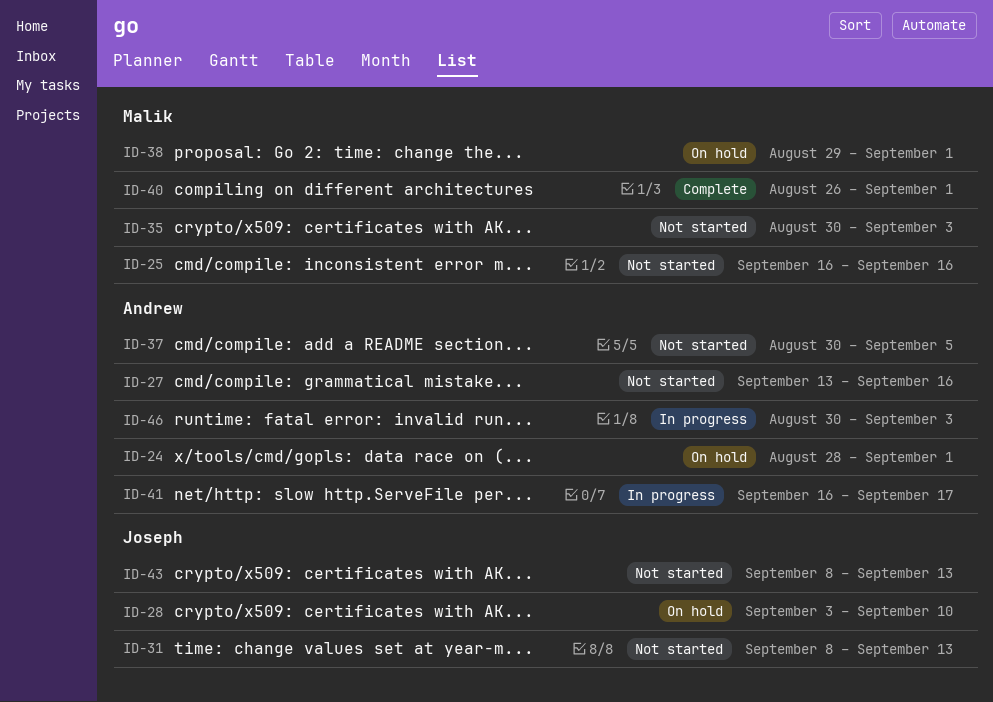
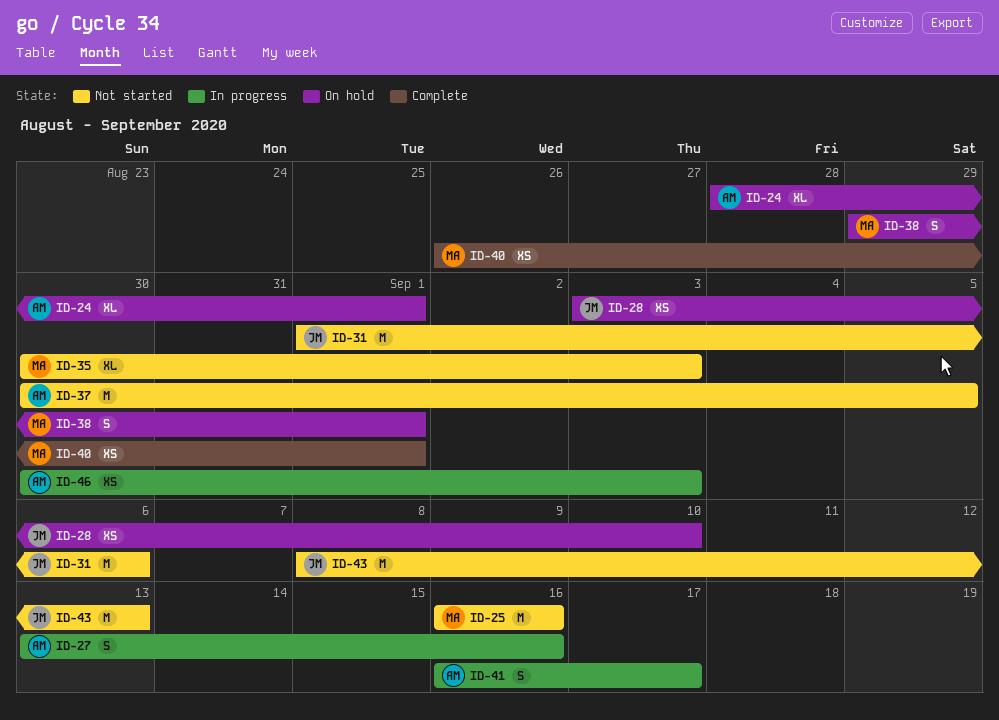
ID-27, status: Not started -> In progress
ID-31, start: Sep 8 -> Sep 1
ID-31, due: Sep 13 -> Sep 6

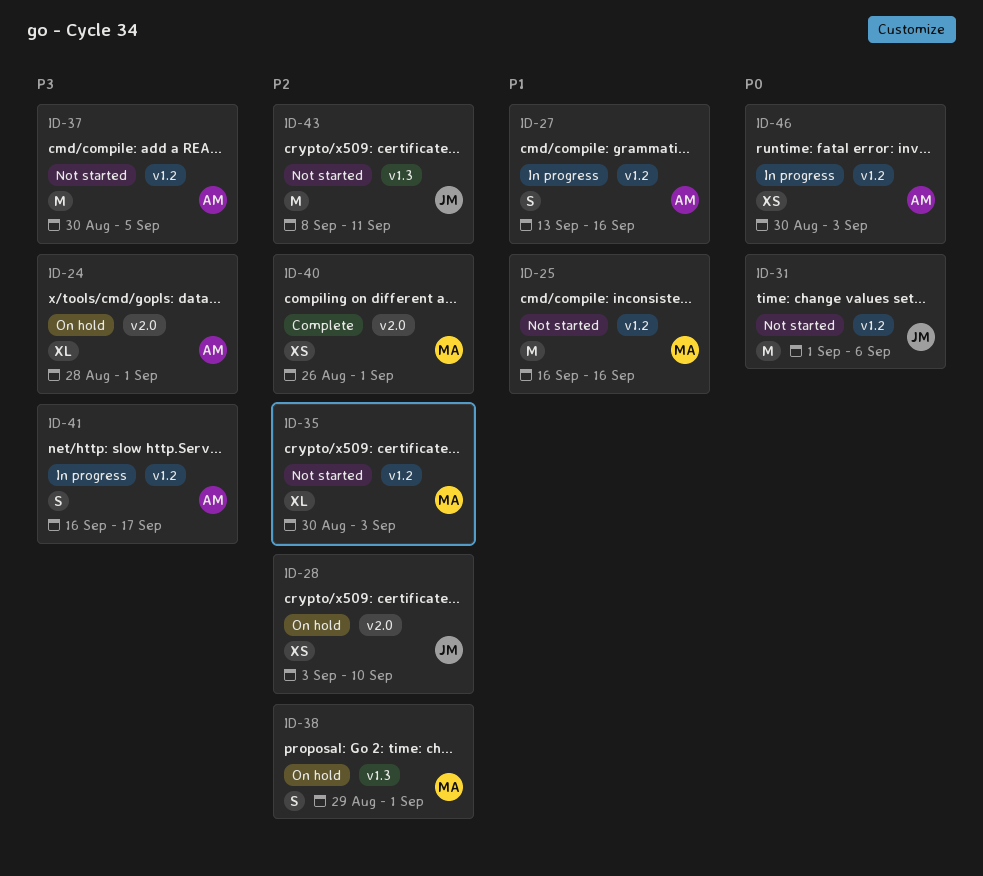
ID-43, due: Sep 13 -> Sep 11

